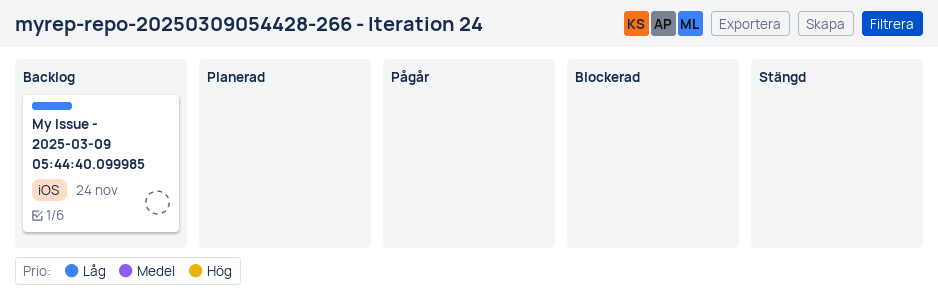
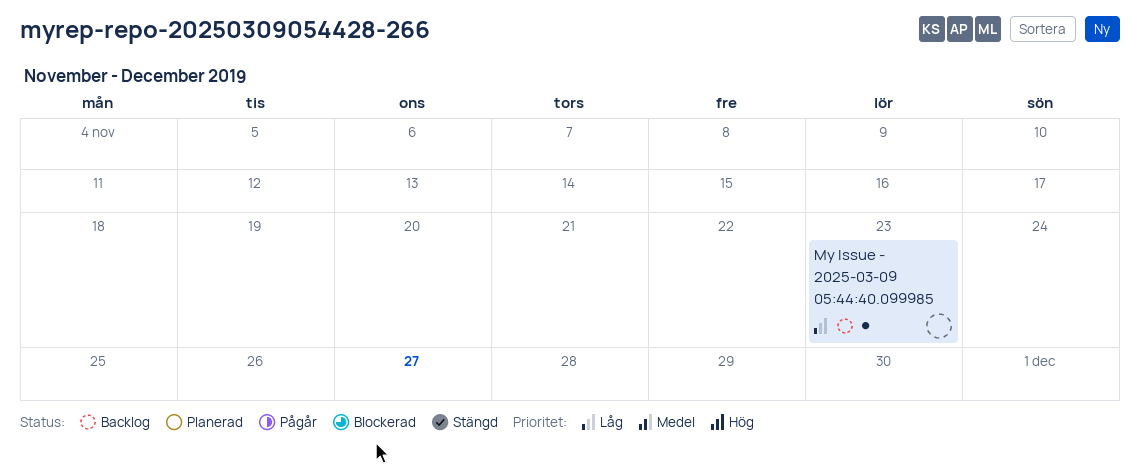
My Issue - 2025-03-09 05:44:40.099985, due: Nov 24 -> Nov 23

